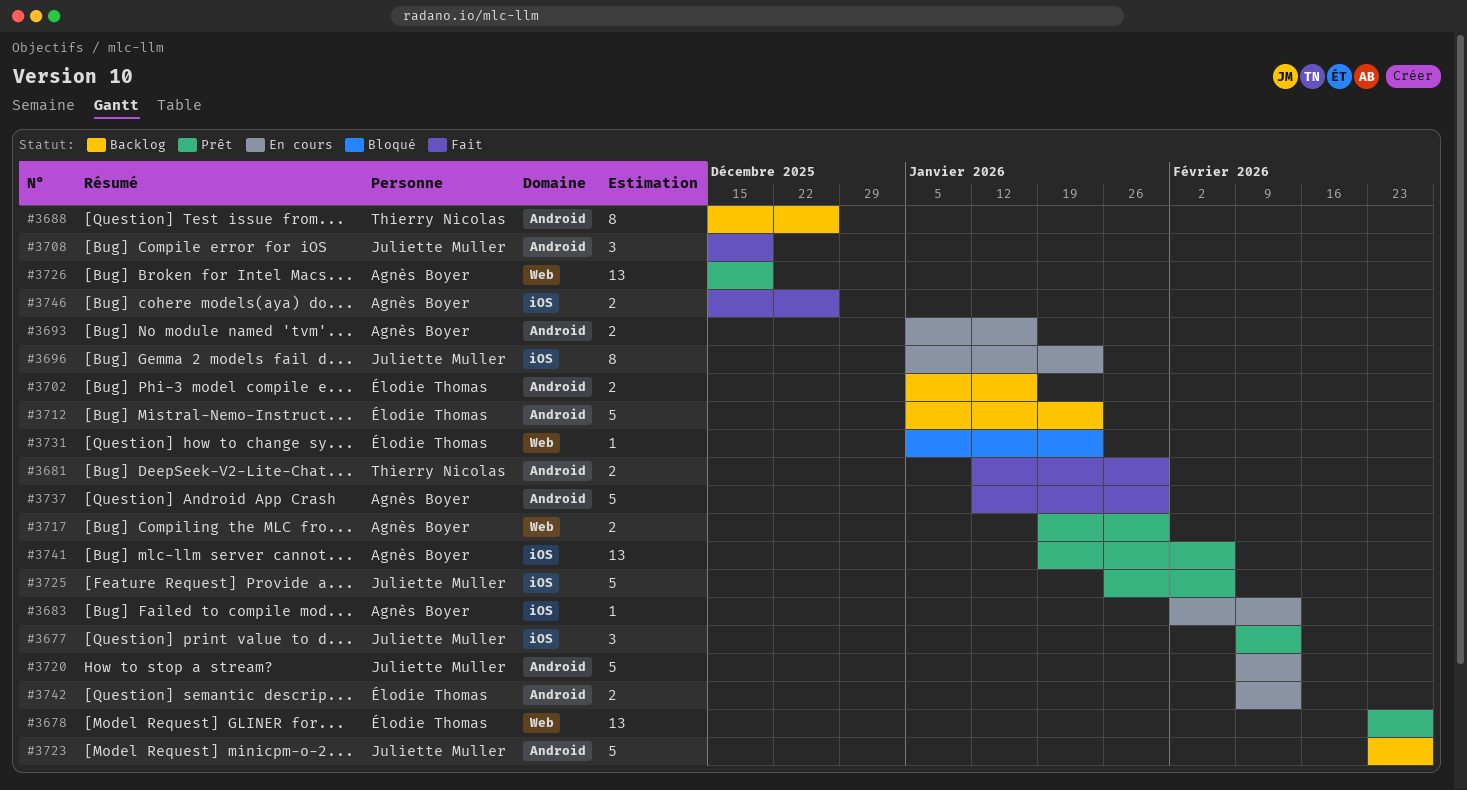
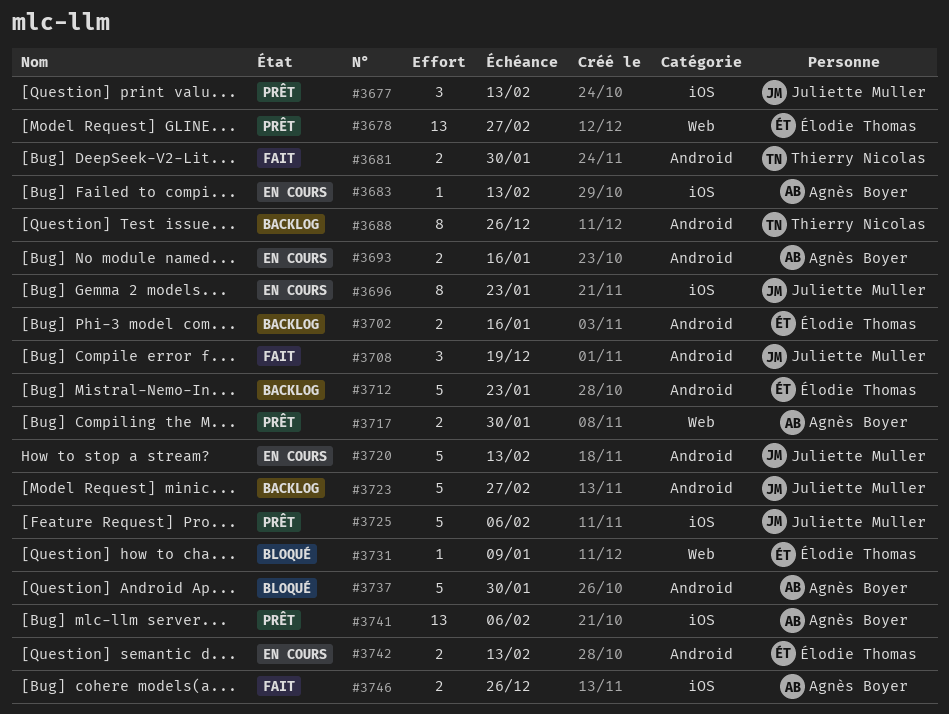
#3726: present -> none
#3731, due: Jan 23 -> Jan 9
#3737, status: Fait -> Bloqué

